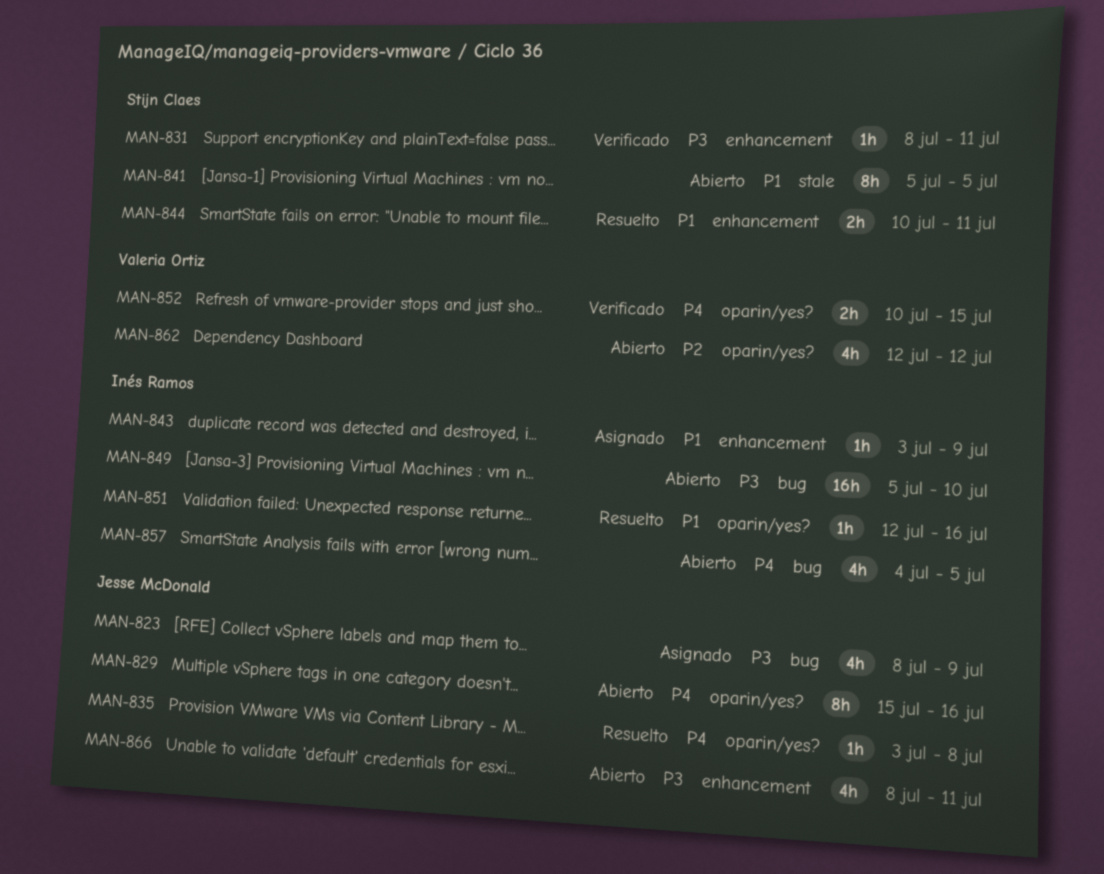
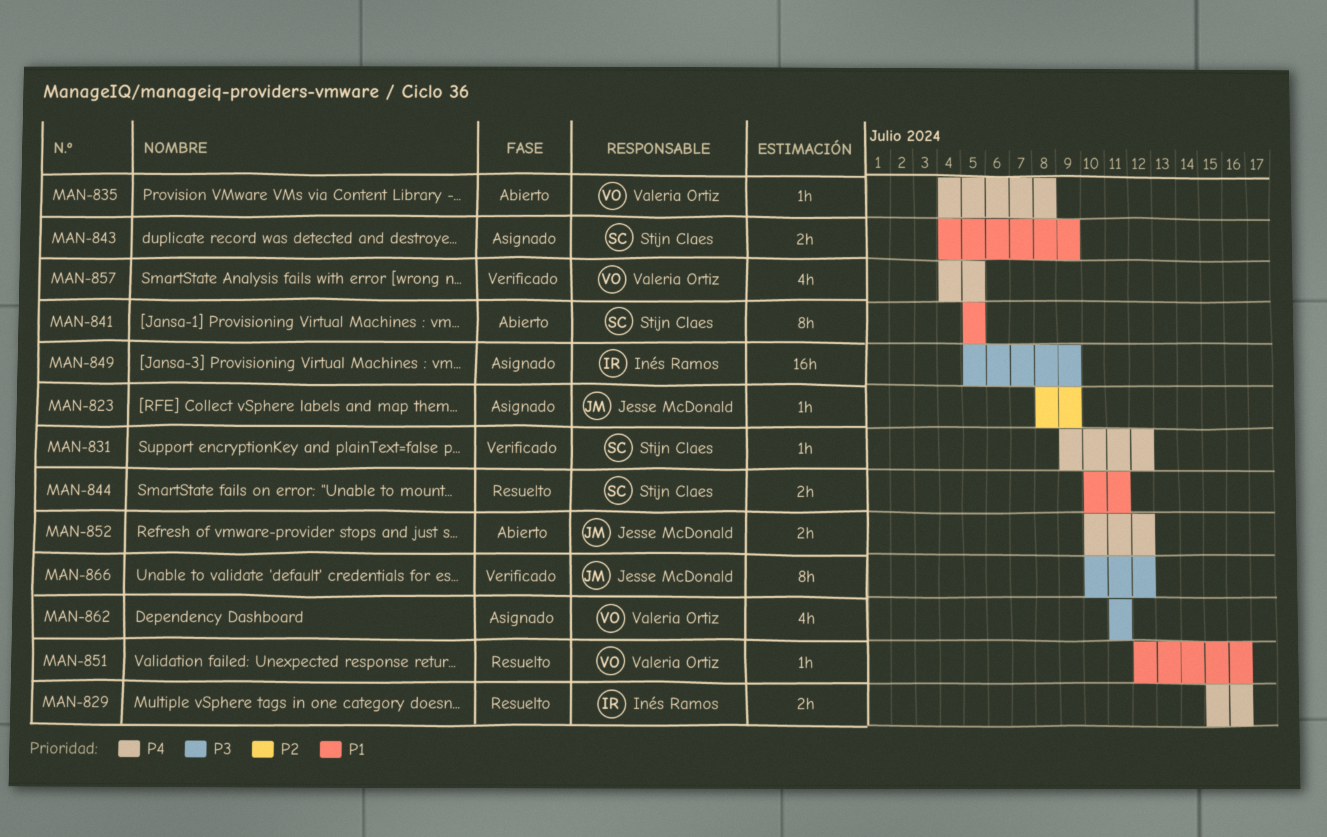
MAN-823, priority: P3 -> P2
MAN-823, estimate: 4h -> 1h
MAN-829, status: Abierto -> Resuelto
MAN-829, owner: Jesse McDonald -> Inés Ramos
MAN-829, estimate: 8h -> 2h
MAN-831, priority: P3 -> P4
MAN-831, start: Jul 8 -> Jul 9
MAN-831, due: Jul 11 -> Jul 12
MAN-835, status: Resuelto -> Abierto
MAN-835, owner: Jesse McDonald -> Valeria Ortiz
MAN-835, start: Jul 3 -> Jul 4
MAN-843, owner: Inés Ramos -> Stijn Claes
MAN-843, estimate: 1h -> 2h
MAN-843, start: Jul 3 -> Jul 4
MAN-849, status: Abierto -> Asignado
MAN-849, due: Jul 10 -> Jul 9
MAN-851, owner: Inés Ramos -> Valeria Ortiz
MAN-852, status: Verificado -> Abierto
MAN-852, owner: Valeria Ortiz -> Jesse McDonald
MAN-852, due: Jul 15 -> Jul 12
MAN-857, status: Abierto -> Verificado
MAN-857, owner: Inés Ramos -> Valeria Ortiz
MAN-862, status: Abierto -> Asignado
MAN-862, priority: P2 -> P3
MAN-862, start: Jul 12 -> Jul 11
MAN-862, due: Jul 12 -> Jul 11
MAN-866, status: Abierto -> Verificado
MAN-866, estimate: 4h -> 8h
MAN-866, start: Jul 8 -> Jul 10
MAN-866, due: Jul 11 -> Jul 12

